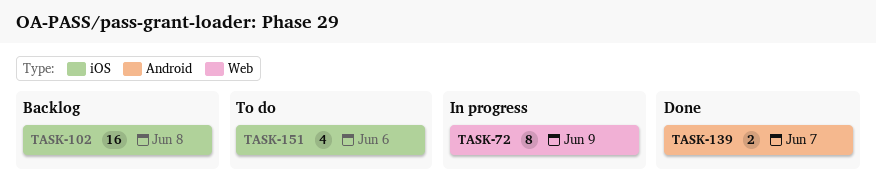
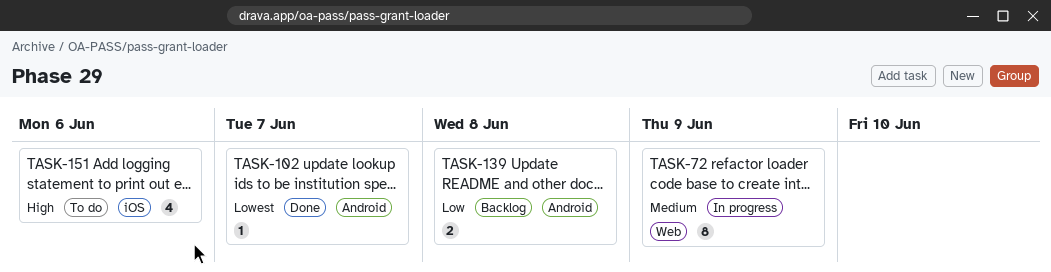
TASK-102, status: Backlog -> Done
TASK-102, label: iOS -> Android
TASK-102, estimate: 16 -> 1
TASK-102, due: Jun 8 -> Jun 7
TASK-139, status: Done -> Backlog
TASK-139, due: Jun 7 -> Jun 8

